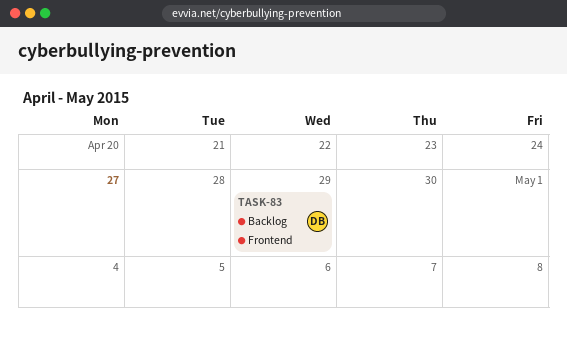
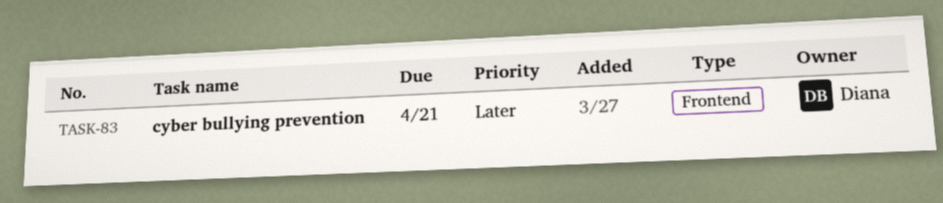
TASK-83, due: Apr 29 -> Apr 21

